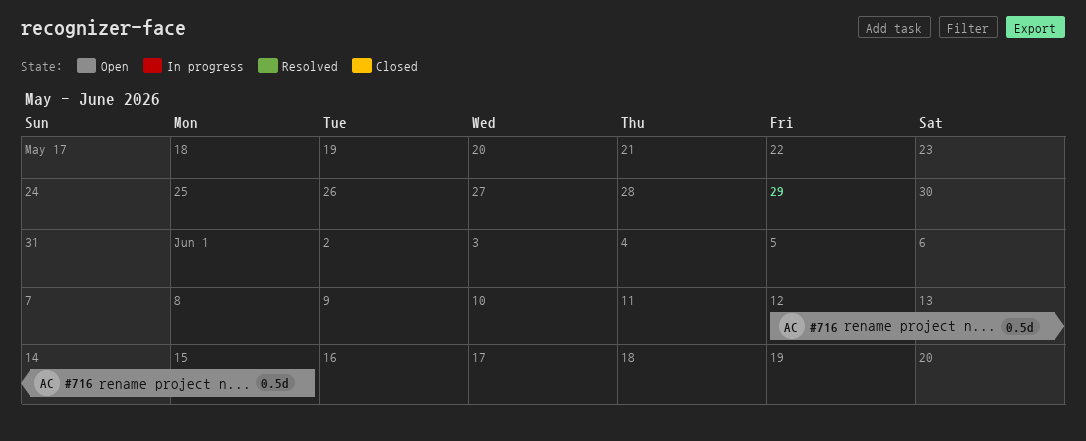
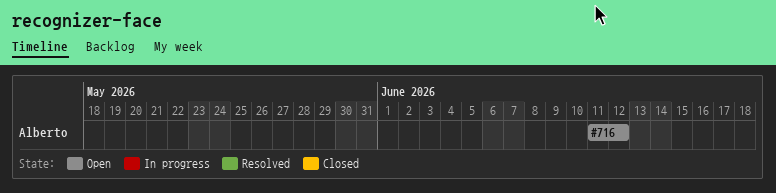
#716, start: Jun 12 -> Jun 11
#716, due: Jun 15 -> Jun 12

